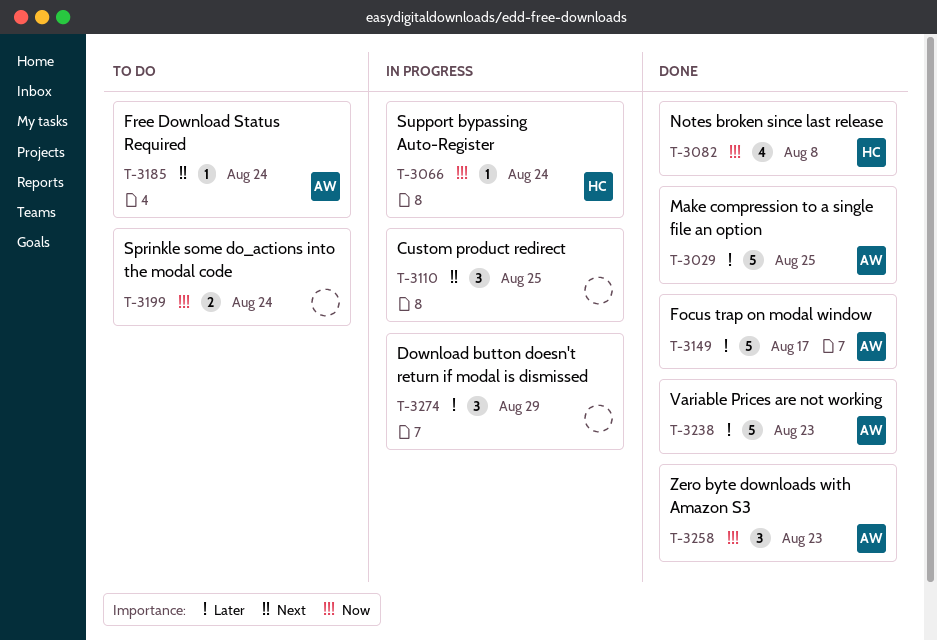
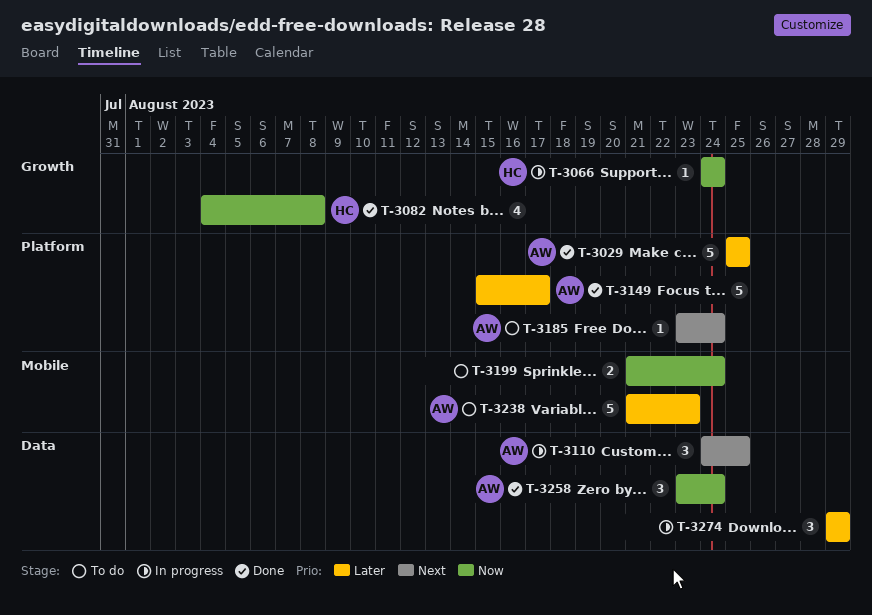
T-3110, owner: none -> AW
T-3238, status: Done -> To do
T-3258, due: Aug 23 -> Aug 24

